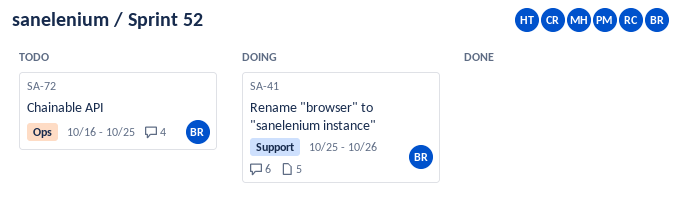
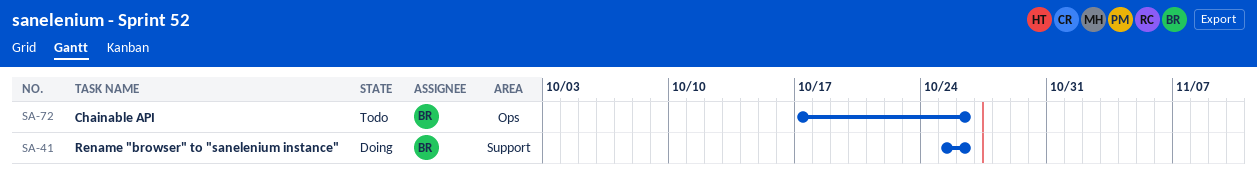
SA-72, start: Oct 16 -> Oct 17
SA-72, due: Oct 25 -> Oct 26

